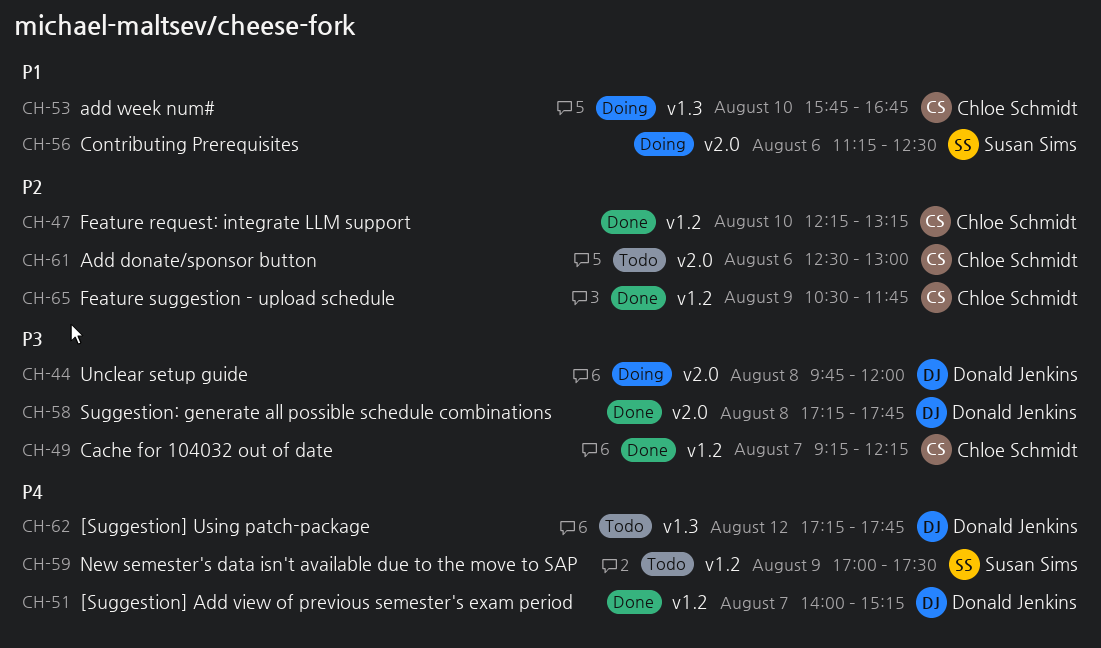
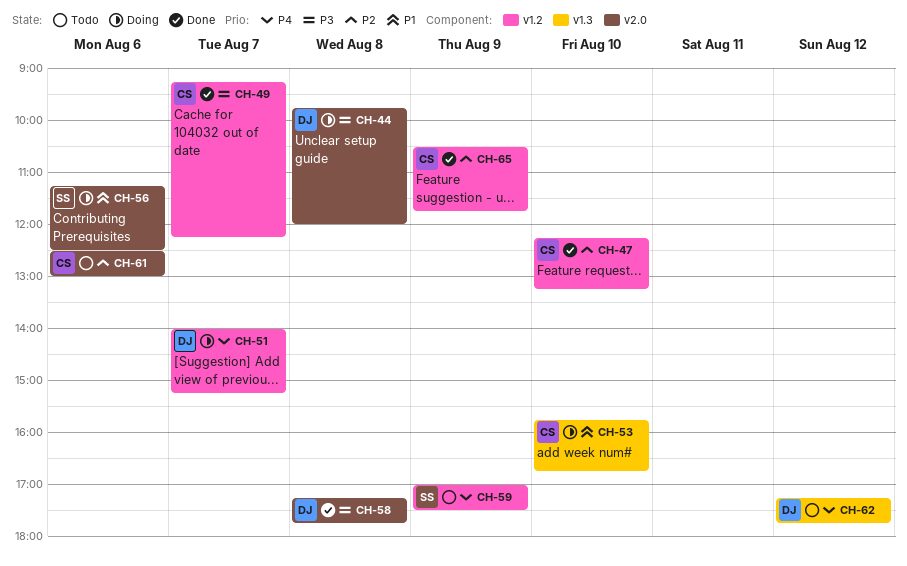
CH-51, status: Done -> Doing

